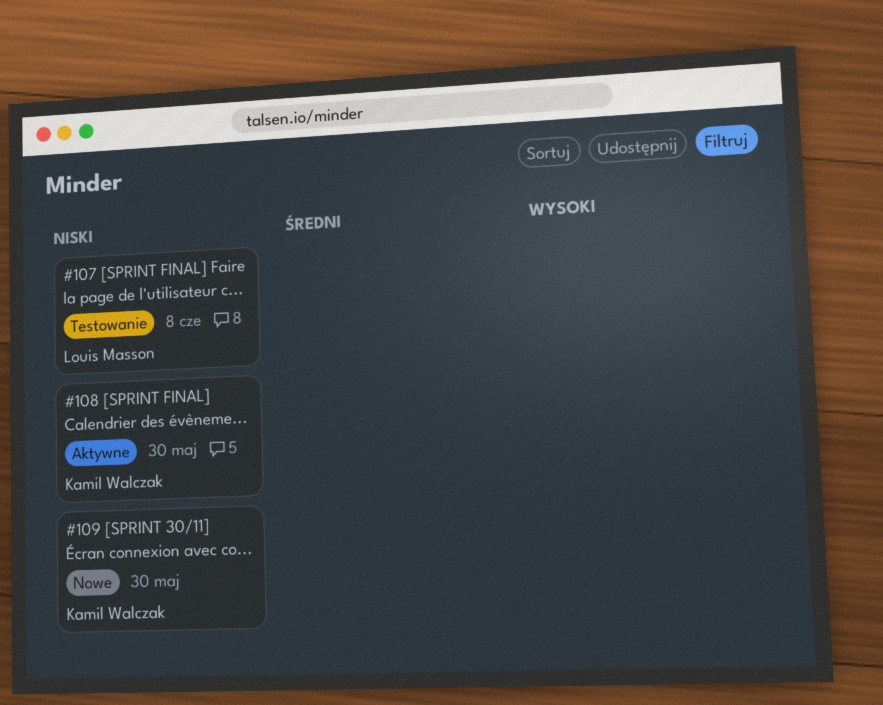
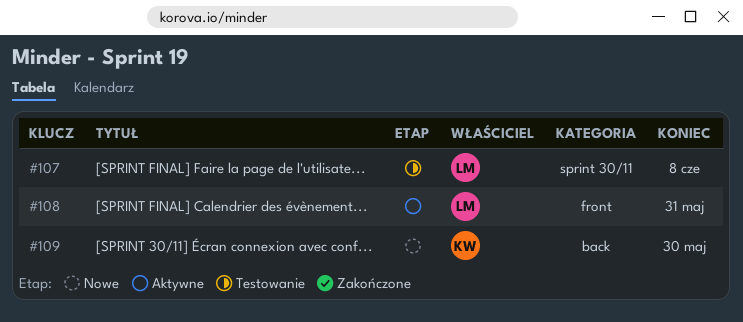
#108, owner: Kamil Walczak -> Louis Masson
#108, due: May 30 -> May 31

